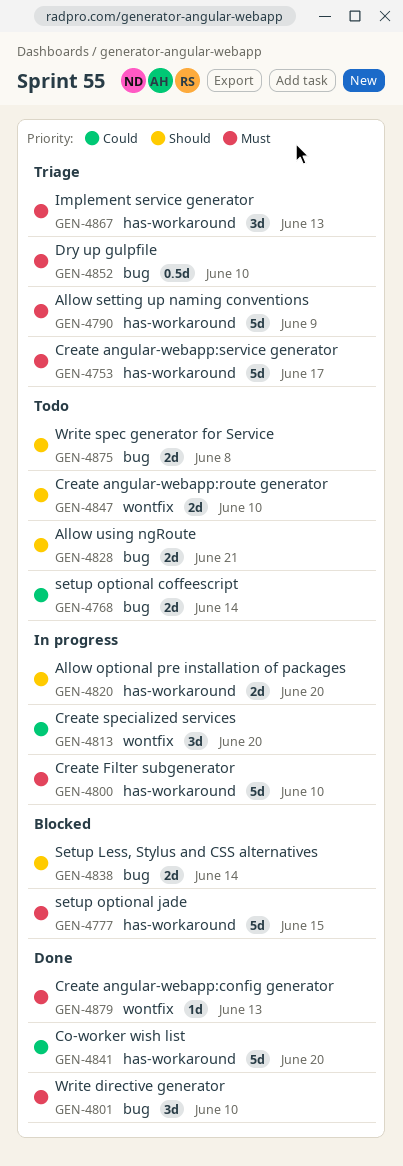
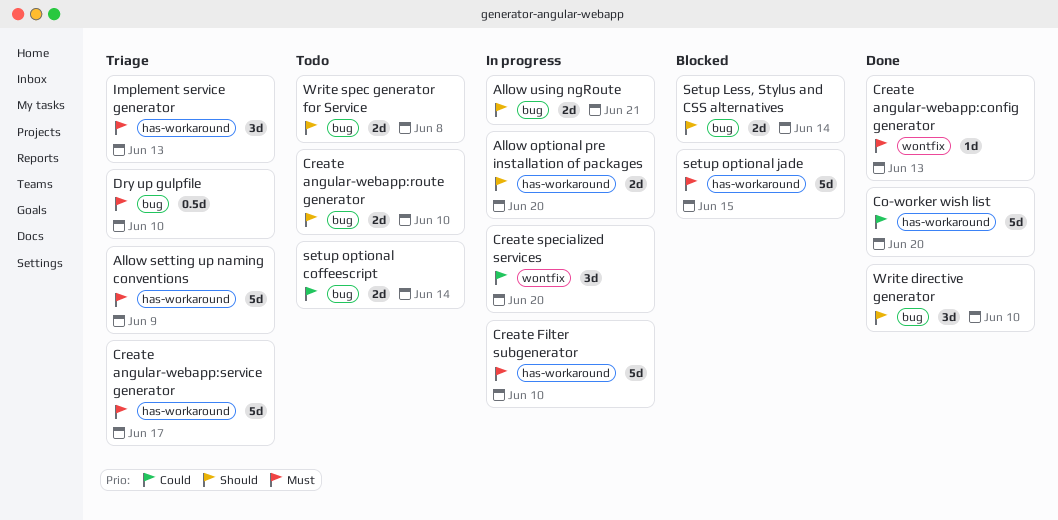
Allow using ngRoute, status: Todo -> In progress
Create angular-webapp:route generator, label: wontfix -> bug
Write directive generator, priority: Must -> Should

